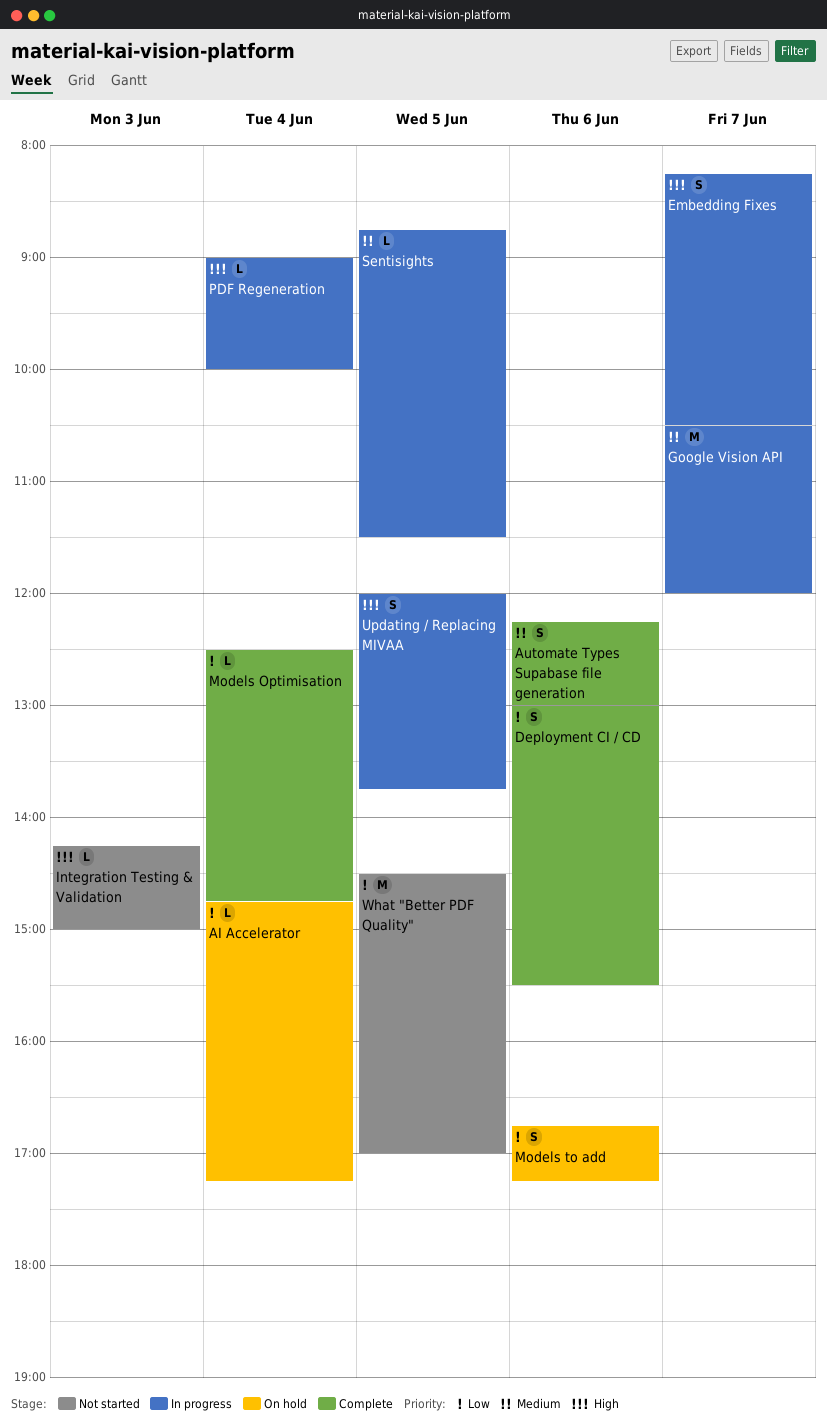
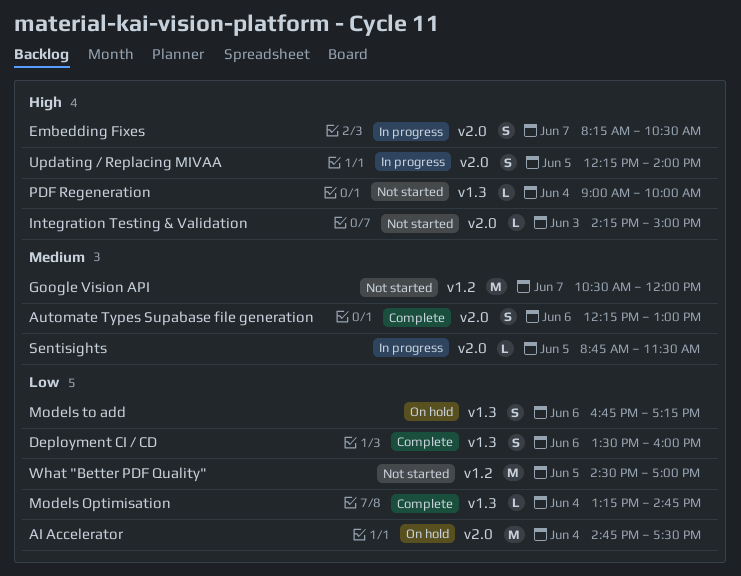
AI Accelerator, estimate: L -> M
AI Accelerator, ends: 17:15 -> 17:30
Deployment CI / CD, begins: 13:00 -> 13:30
Deployment CI / CD, ends: 15:30 -> 16:00
Google Vision API, status: In progress -> Not started
Models Optimisation, begins: 12:30 -> 13:15
PDF Regeneration, status: In progress -> Not started
Updating / Replacing MIVAA, begins: 12:00 -> 12:15
Updating / Replacing MIVAA, ends: 13:45 -> 14:00

